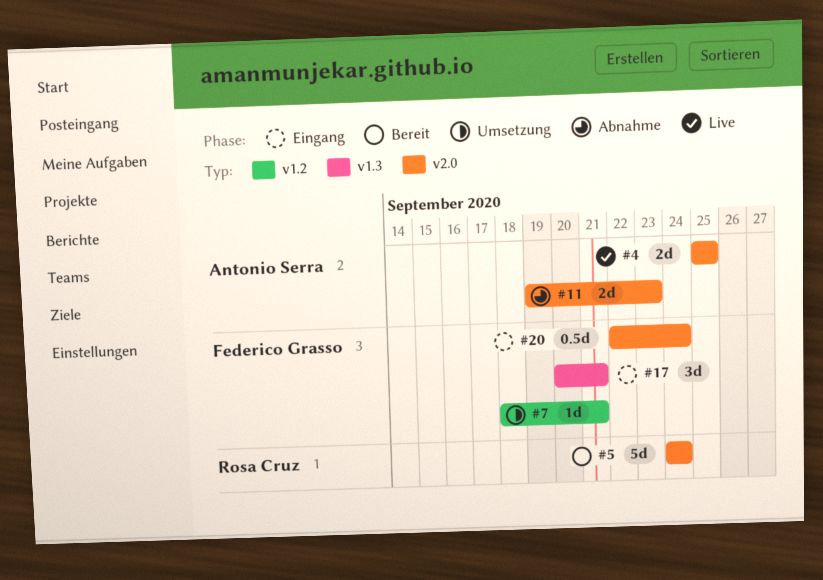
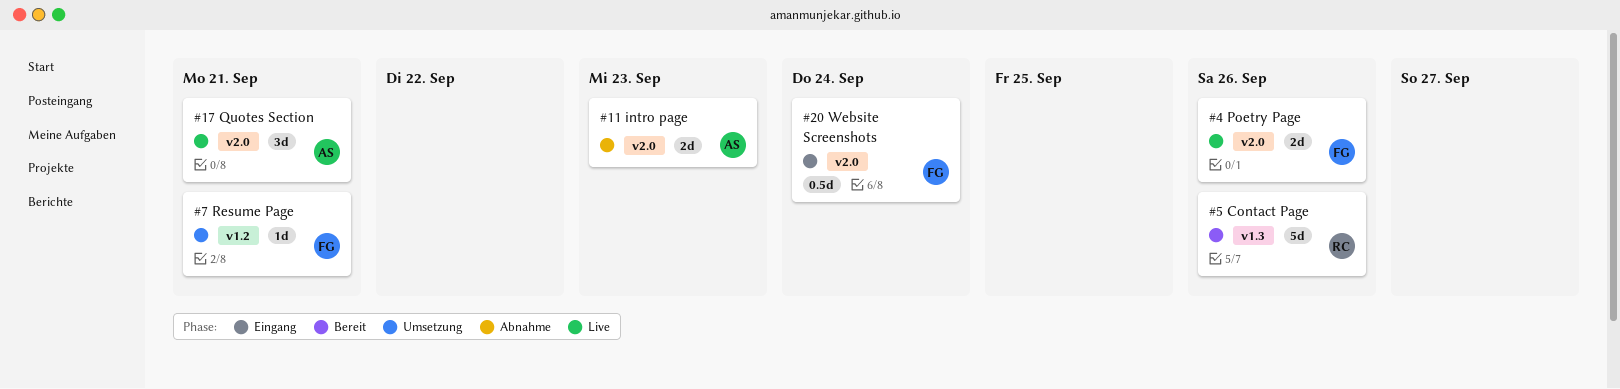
#4, owner: Antonio Serra -> Federico Grasso
#4, due: Sep 25 -> Sep 26
#5, label: v2.0 -> v1.3
#5, due: Sep 24 -> Sep 26
#17, status: Eingang -> Live
#17, owner: Federico Grasso -> Antonio Serra
#17, label: v1.3 -> v2.0

